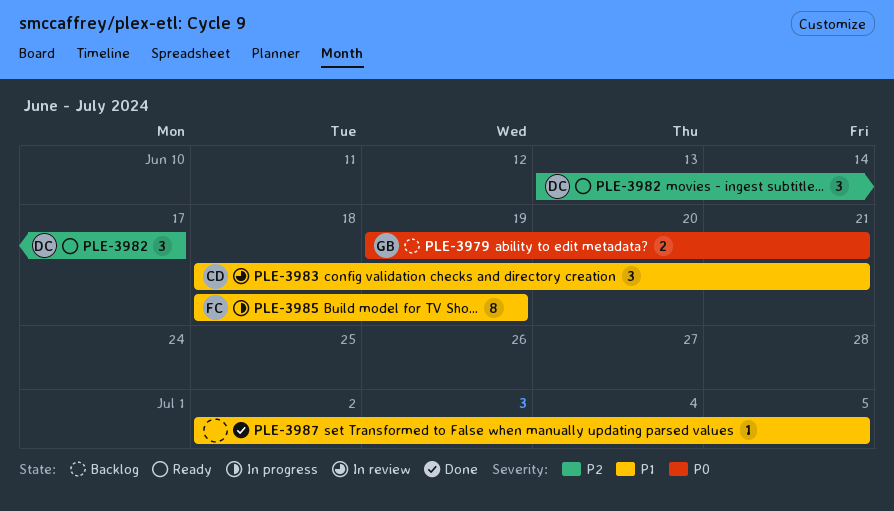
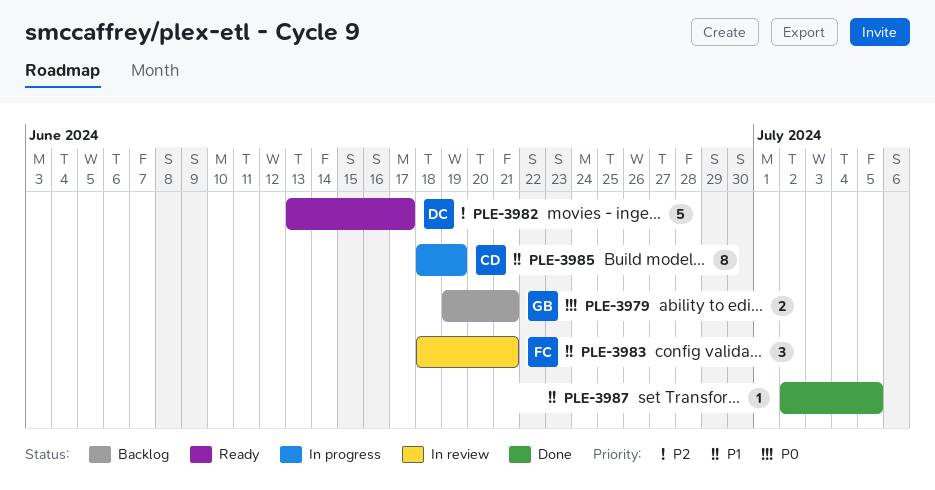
PLE-3982, estimate: 3 -> 5
PLE-3983, owner: CD -> FC
PLE-3985, owner: FC -> CD

